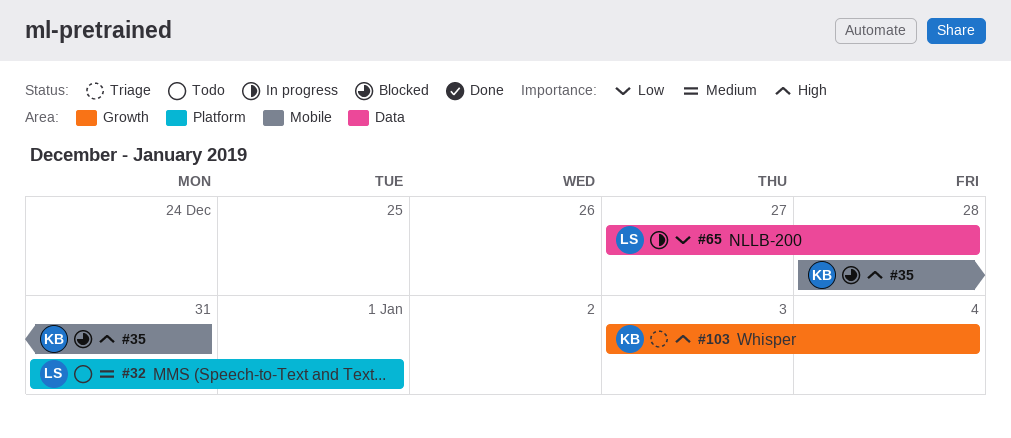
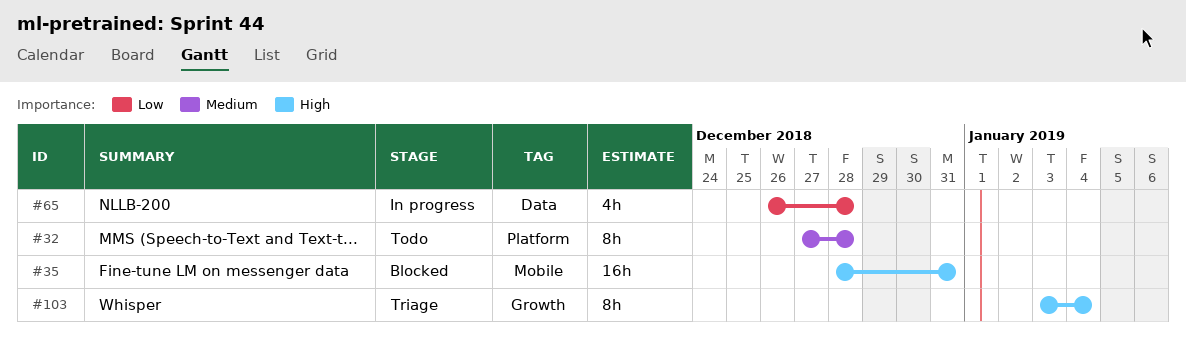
#32, start: Dec 31 -> Dec 27
#32, due: Jan 1 -> Dec 28
#65, start: Dec 27 -> Dec 26

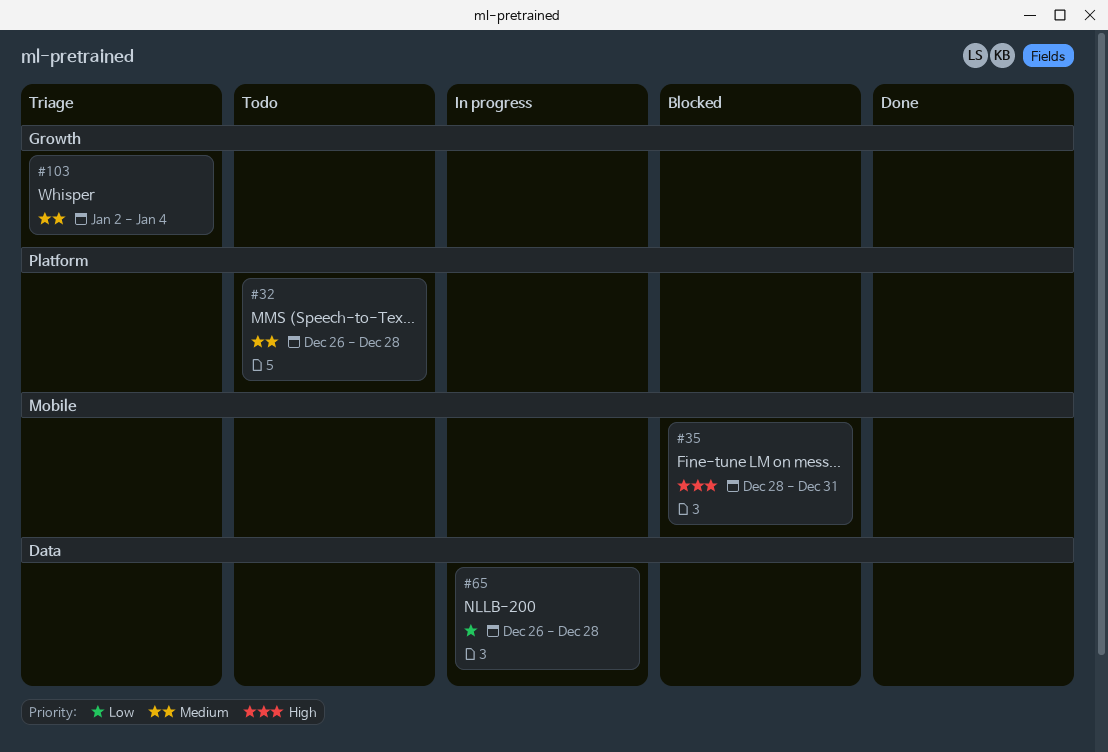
#32, start: Dec 27 -> Dec 26
#103, priority: High -> Medium
#103, start: Jan 3 -> Jan 2

